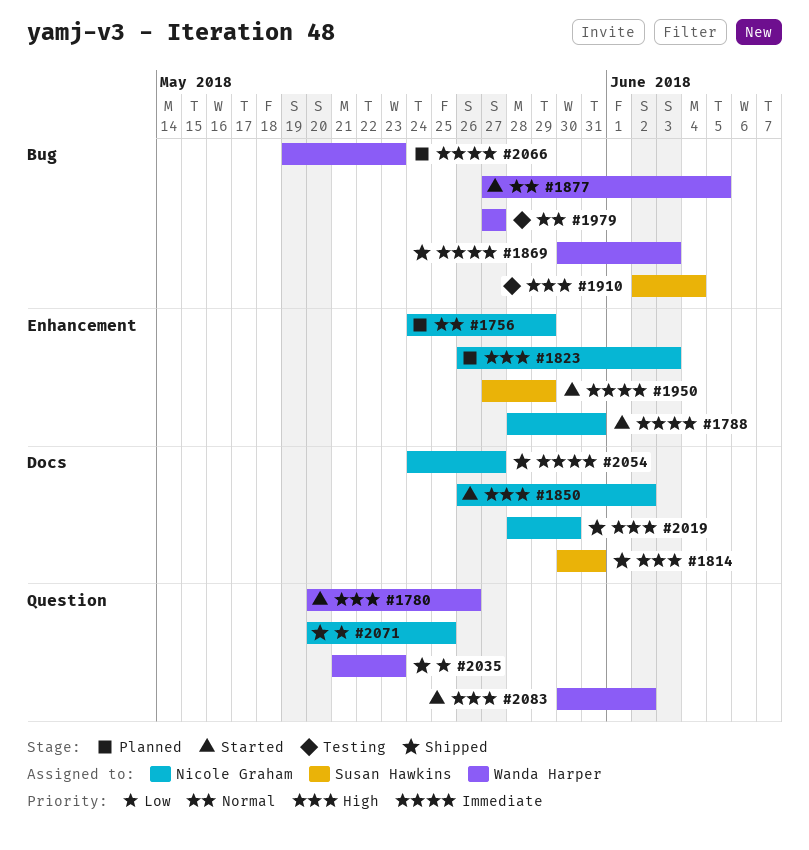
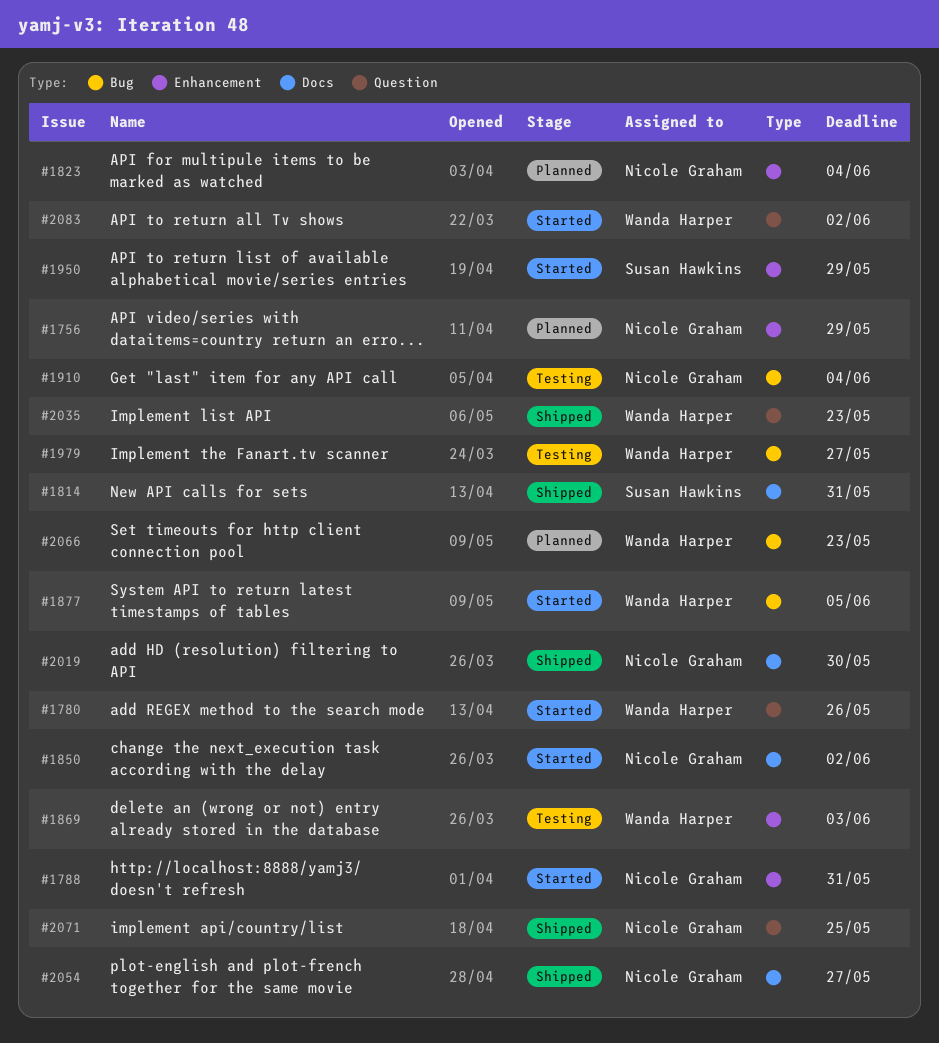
#1823, due: Jun 3 -> Jun 4
#1869, status: Shipped -> Testing
#1869, label: Bug -> Enhancement
#1910, owner: Susan Hawkins -> Nicole Graham

